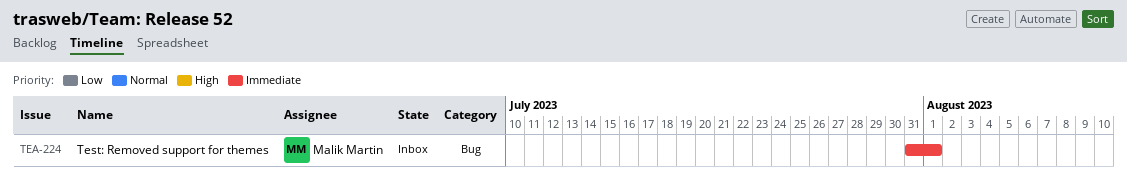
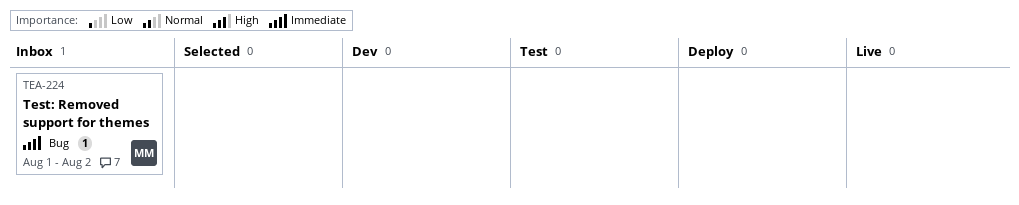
TEA-224, start: Jul 31 -> Aug 1
TEA-224, due: Aug 1 -> Aug 2

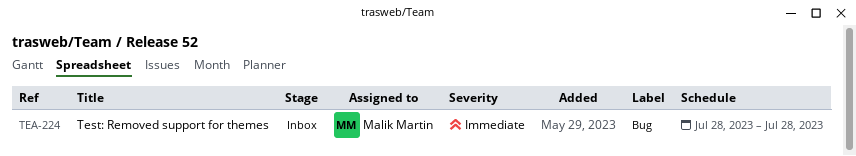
TEA-224, start: Aug 1 -> Jul 28
TEA-224, due: Aug 2 -> Jul 28

